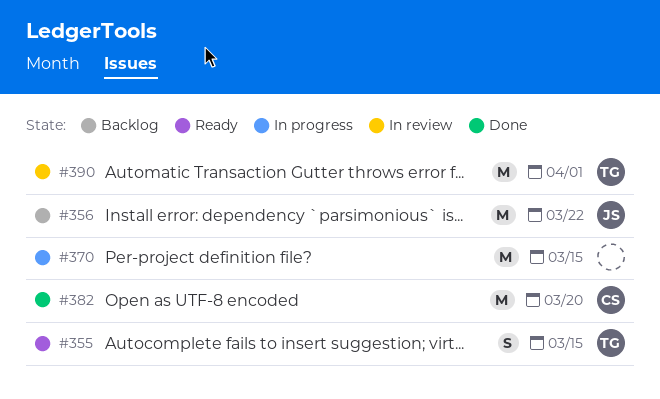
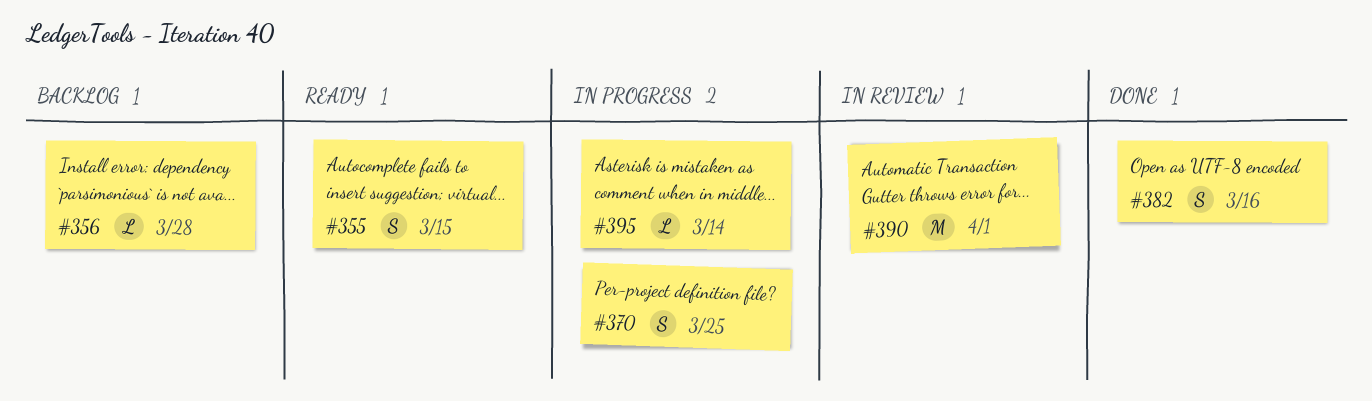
#356, estimate: M -> L
#356, due: Mar 22 -> Mar 28
#370, estimate: M -> S
#370, due: Mar 15 -> Mar 25
#382, estimate: M -> S
#382, due: Mar 20 -> Mar 16
#395: none -> present

